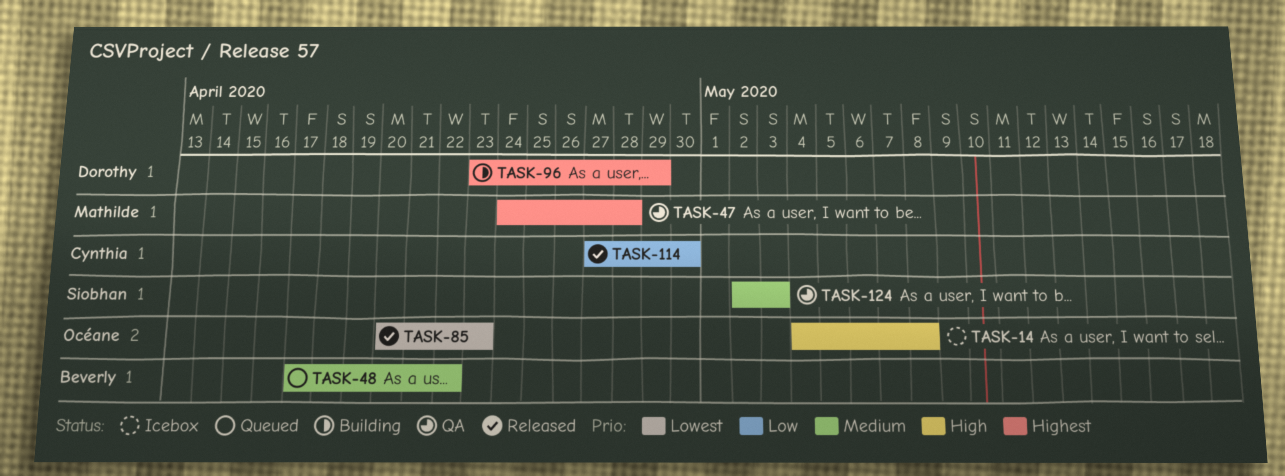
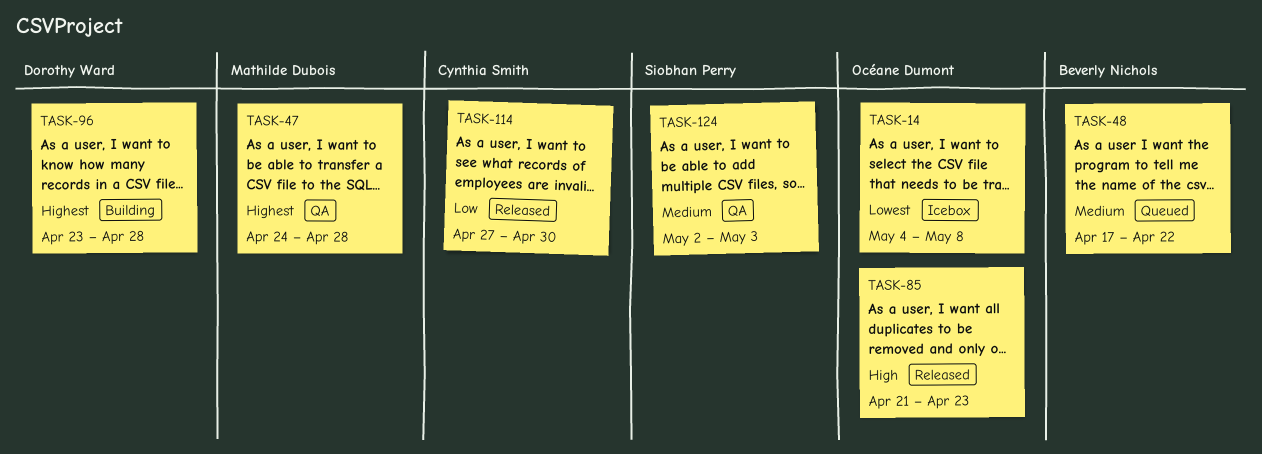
TASK-14, priority: High -> Lowest
TASK-85, priority: Lowest -> High
TASK-85, start: Apr 20 -> Apr 21
TASK-96, due: Apr 29 -> Apr 28

